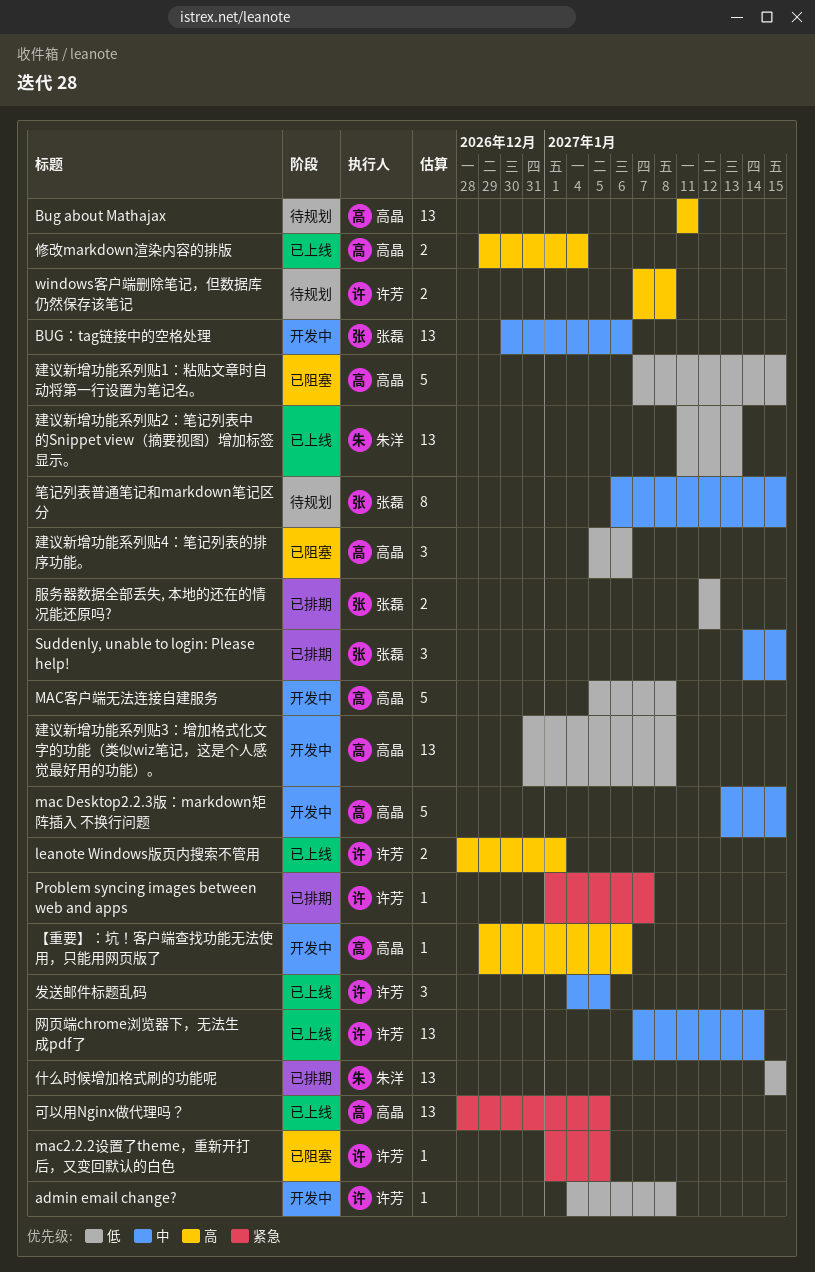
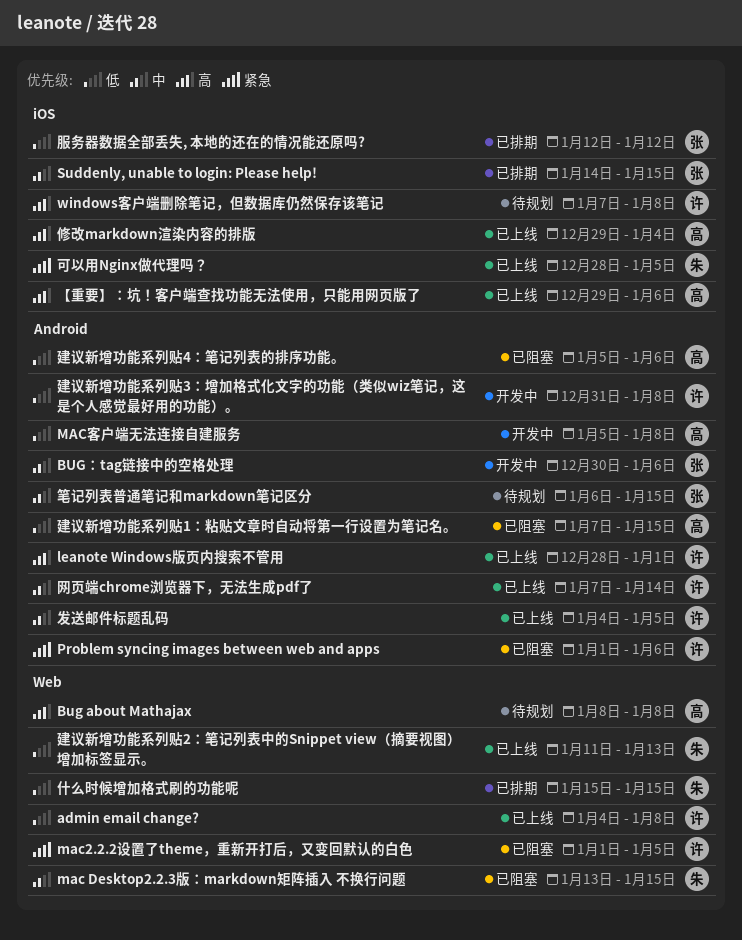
admin email change?, status: 开发中 -> 已上线
Bug about Mathajax, start: Jan 11 -> Jan 8
Bug about Mathajax, due: Jan 11 -> Jan 8
mac Desktop2.2.3版：markdown矩阵插入 不换行问题, status: 开发中 -> 已阻塞
mac Desktop2.2.3版：markdown矩阵插入 不换行问题, owner: 高晶 -> 朱洋
Problem syncing images between web and apps, status: 已排期 -> 已阻塞
Problem syncing images between web and apps, due: Jan 7 -> Jan 6
【重要】：坑！客户端查找功能无法使用，只能用网页版了, status: 开发中 -> 已上线
可以用Nginx做代理吗？, owner: 高晶 -> 朱洋
建议新增功能系列贴3：增加格式化文字的功能（类似wiz笔记，这是个人感觉最好用的功能）。, owner: 高晶 -> 许芳

